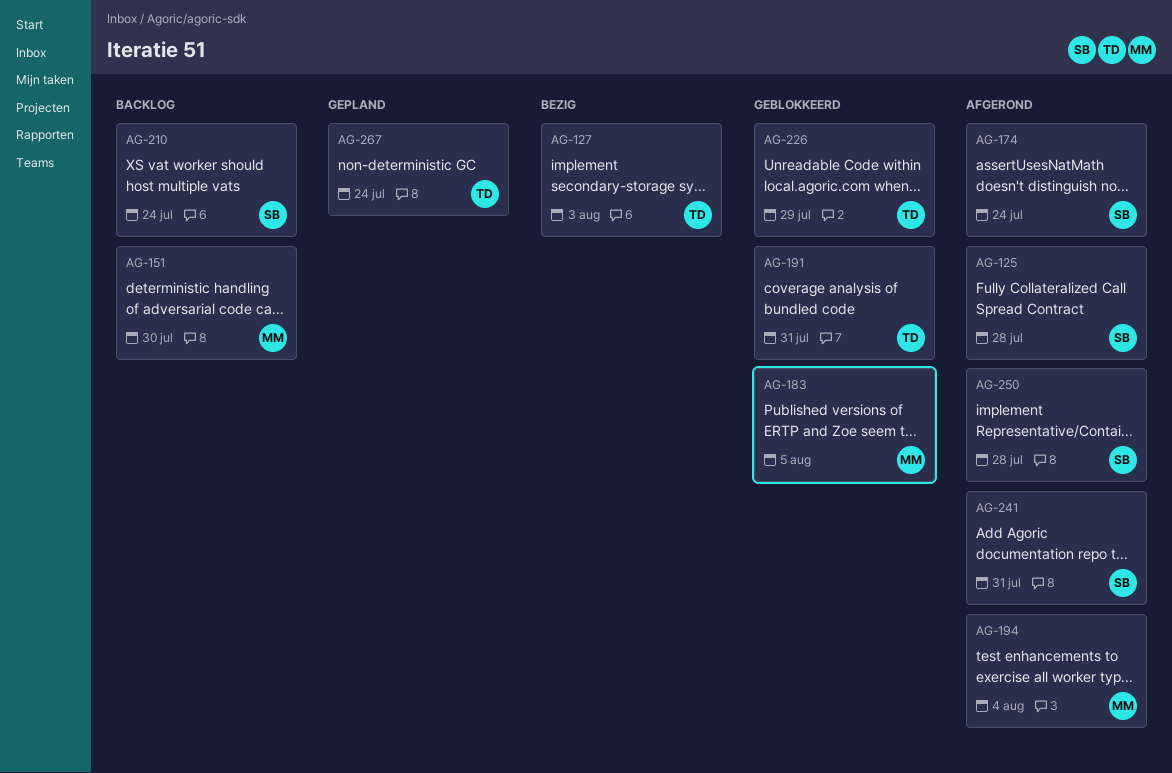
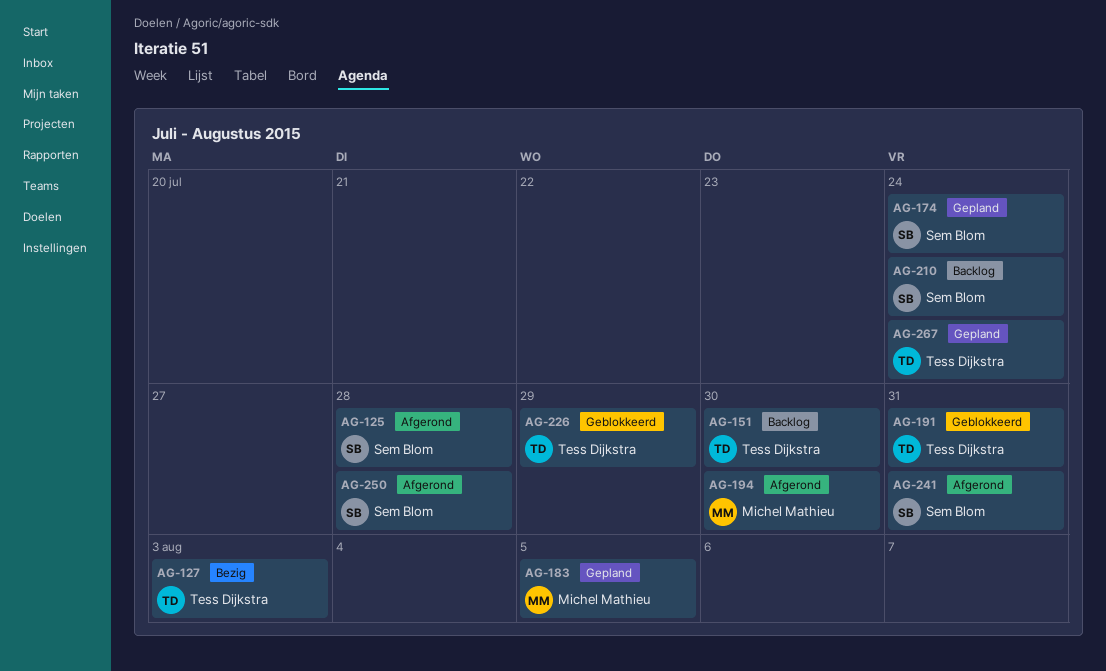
AG-151, owner: Michel Mathieu -> Tess Dijkstra
AG-174, status: Afgerond -> Gepland
AG-183, status: Geblokkeerd -> Gepland
AG-194, due: Aug 4 -> Jul 30

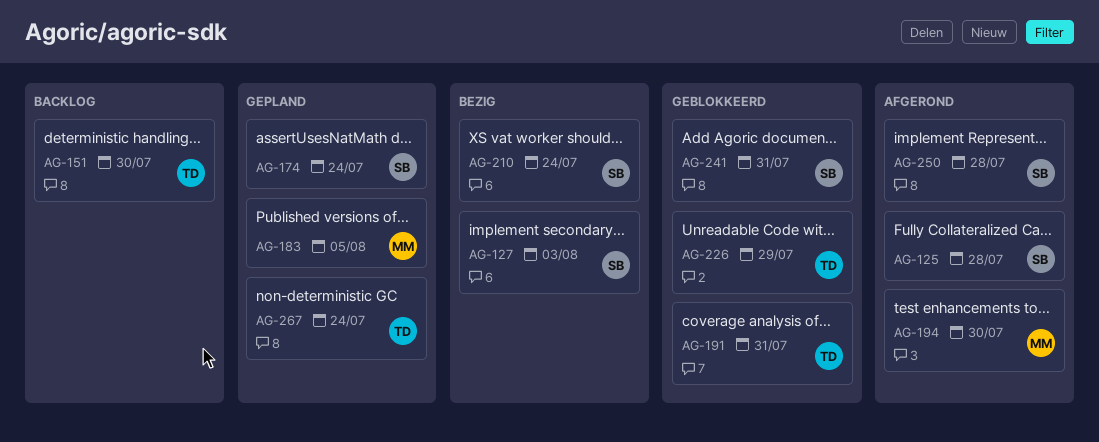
AG-127, owner: Tess Dijkstra -> Sem Blom
AG-210, status: Backlog -> Bezig
AG-241, status: Afgerond -> Geblokkeerd

